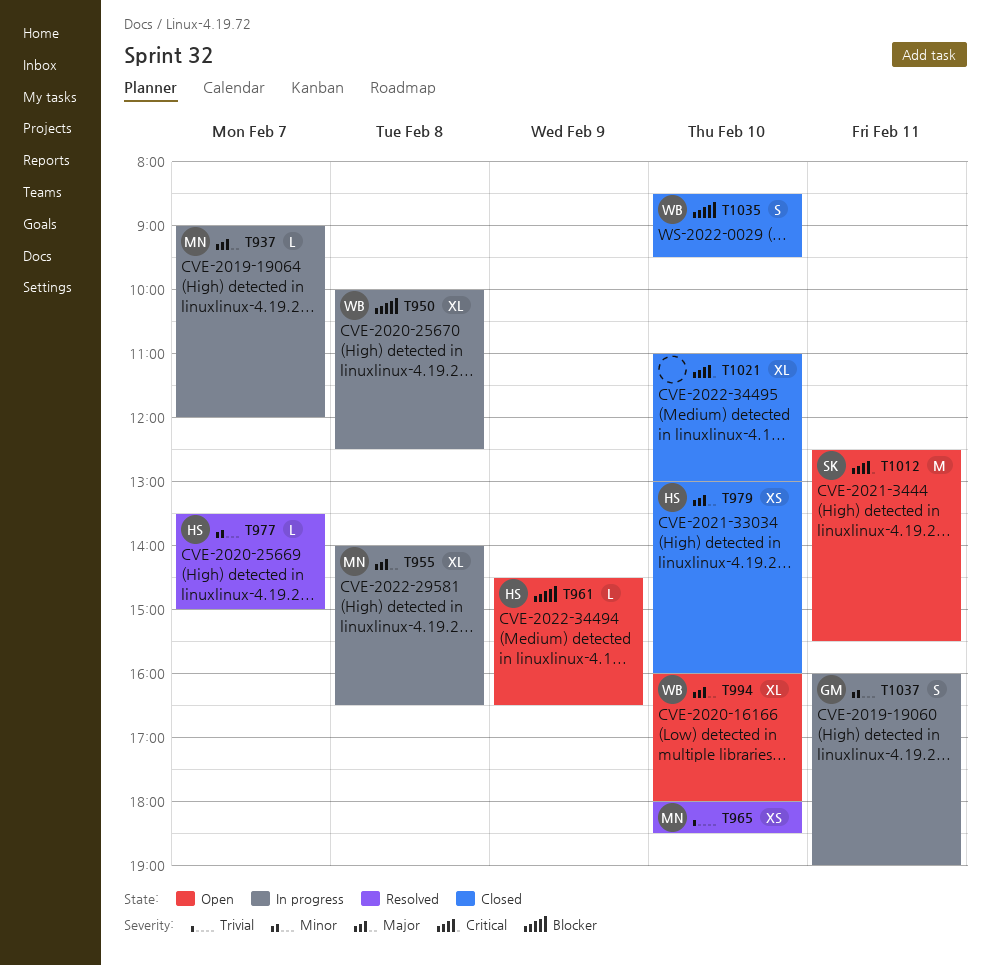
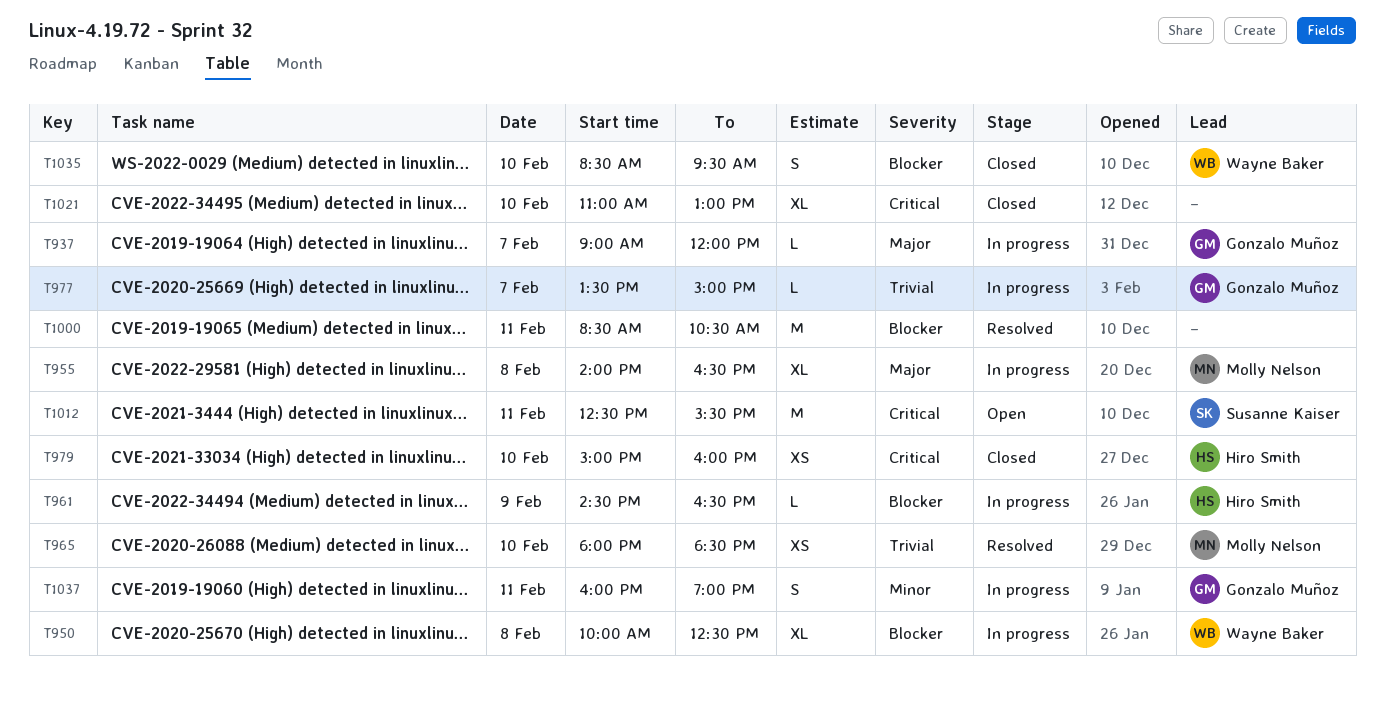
T937, owner: Molly Nelson -> Gonzalo Muñoz
T961, status: Open -> In progress
T977, status: Resolved -> In progress
T977, owner: Hiro Smith -> Gonzalo Muñoz
T977, priority: Minor -> Trivial
T979, priority: Major -> Critical
T979, begins: 13:00 -> 15:00
T994: present -> none
T1000: none -> present

